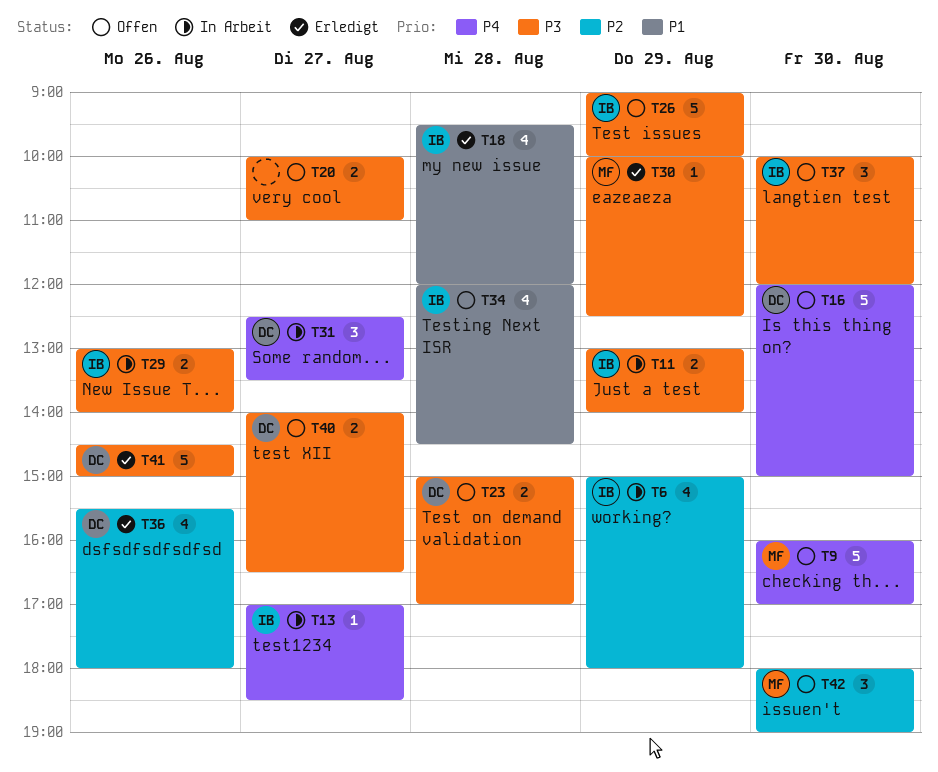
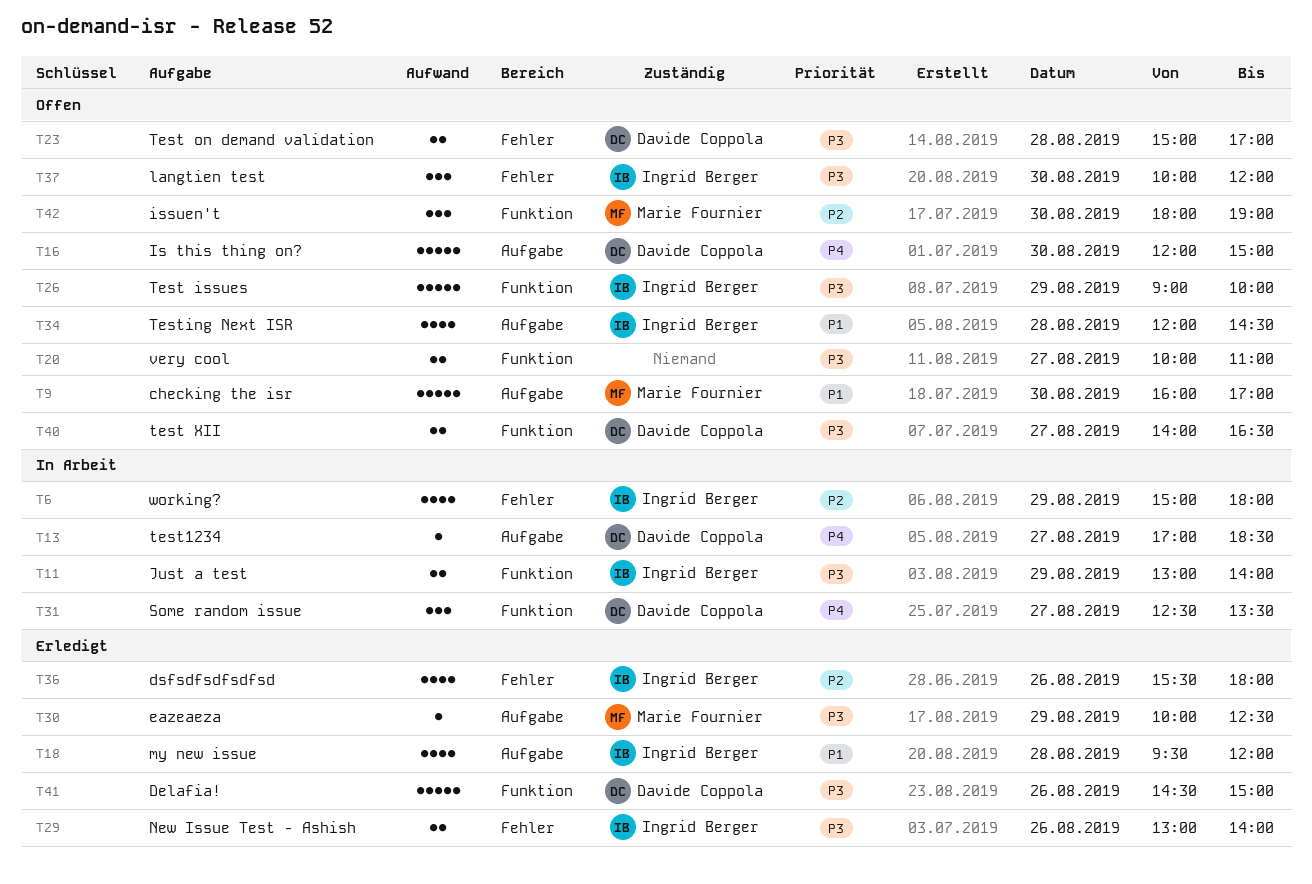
T9, priority: P4 -> P1
T13, owner: Ingrid Berger -> Davide Coppola
T29, status: In Arbeit -> Erledigt
T36, owner: Davide Coppola -> Ingrid Berger

